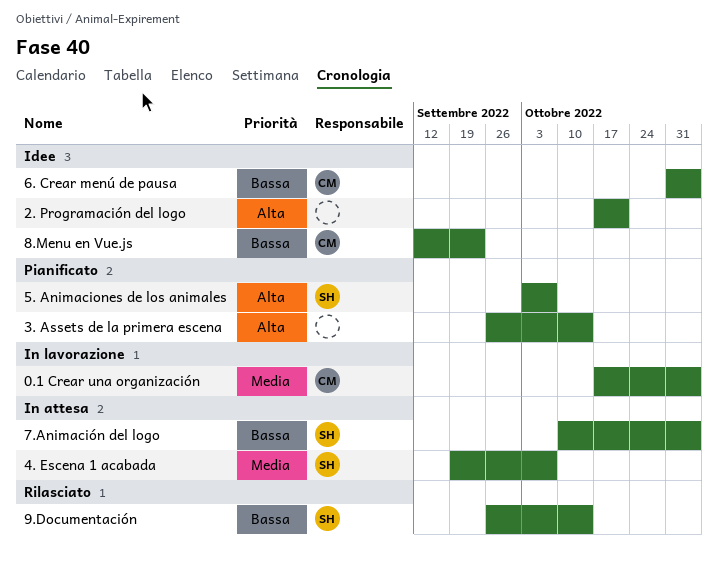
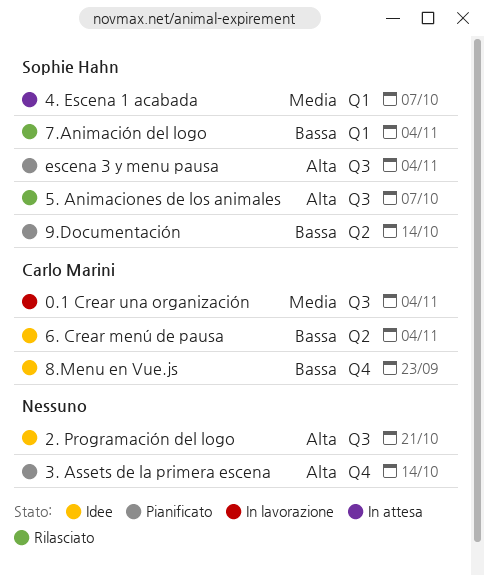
5. Animaciones de los animales, status: Pianificato -> Rilasciato
7.Animación del logo, status: In attesa -> Rilasciato
9.Documentación, status: Rilasciato -> Pianificato
escena 3 y menu pausa: none -> present

